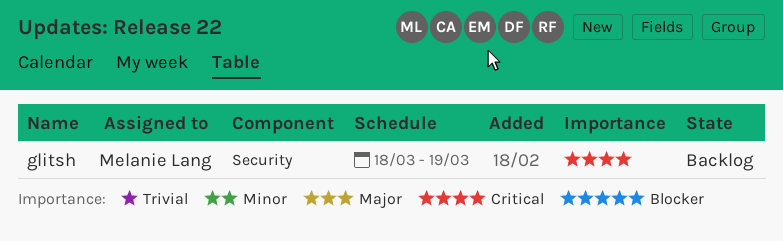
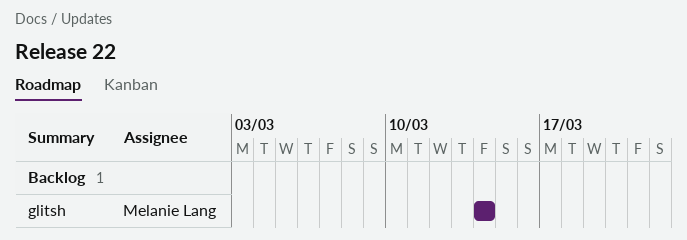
glitsh, start: Mar 18 -> Mar 14
glitsh, due: Mar 19 -> Mar 14

